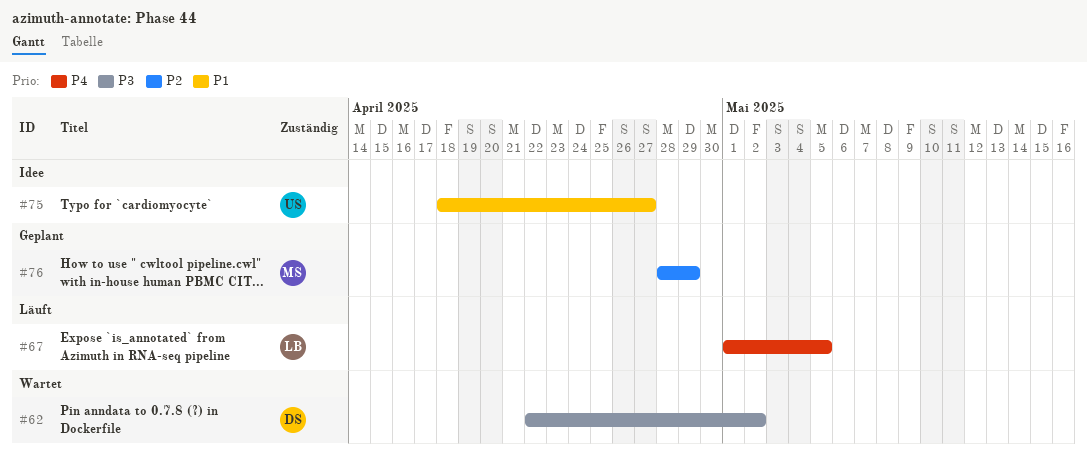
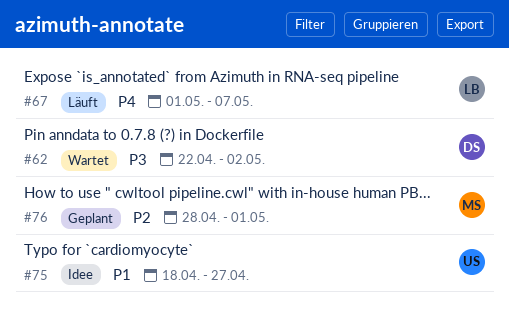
#67, due: May 5 -> May 7
#76, due: Apr 29 -> May 1

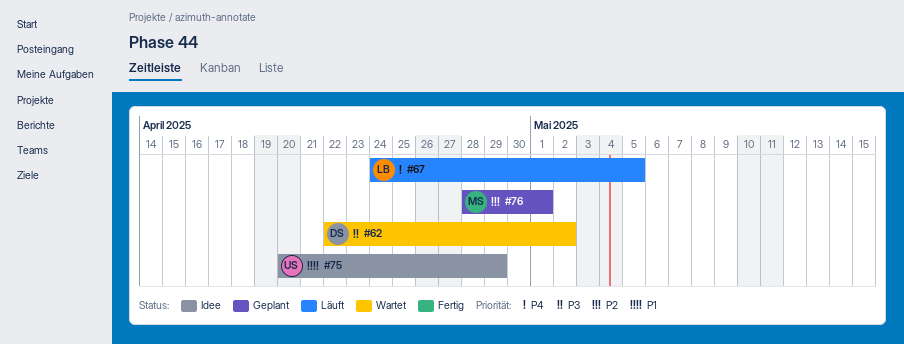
#67, start: May 1 -> Apr 24
#67, due: May 7 -> May 5
#75, start: Apr 18 -> Apr 20
#75, due: Apr 27 -> Apr 29

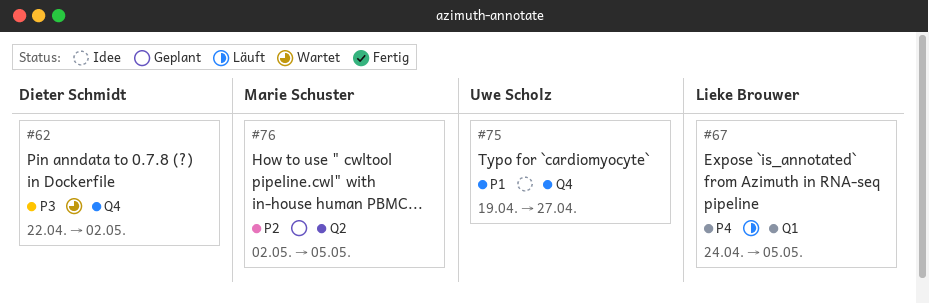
#75, start: Apr 20 -> Apr 19
#75, due: Apr 29 -> Apr 27
#76, start: Apr 28 -> May 2
#76, due: May 1 -> May 5

